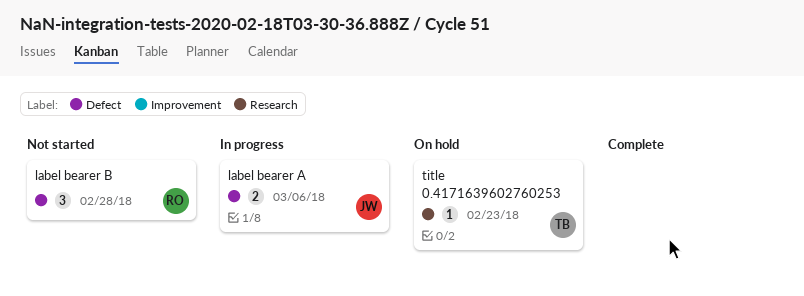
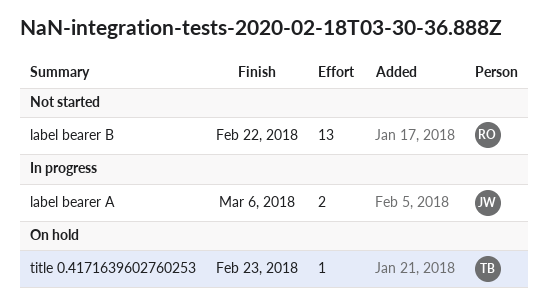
label bearer B, estimate: 3 -> 13
label bearer B, due: Feb 28 -> Feb 22

